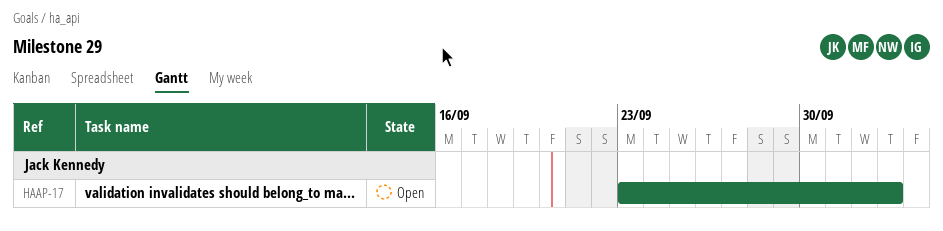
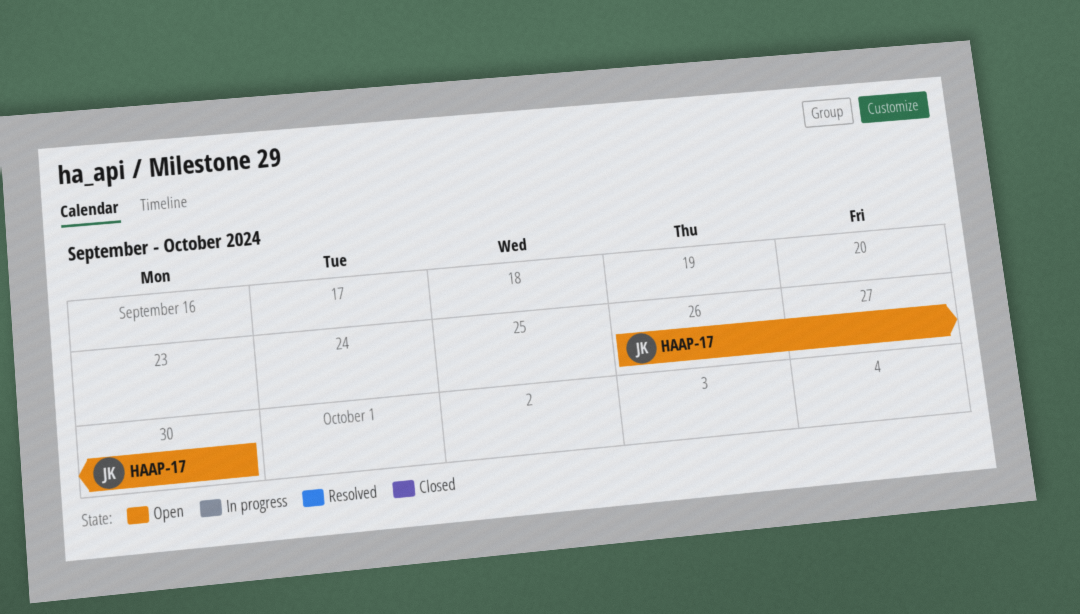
HAAP-17, start: Sep 23 -> Sep 26
HAAP-17, due: Oct 3 -> Sep 30

